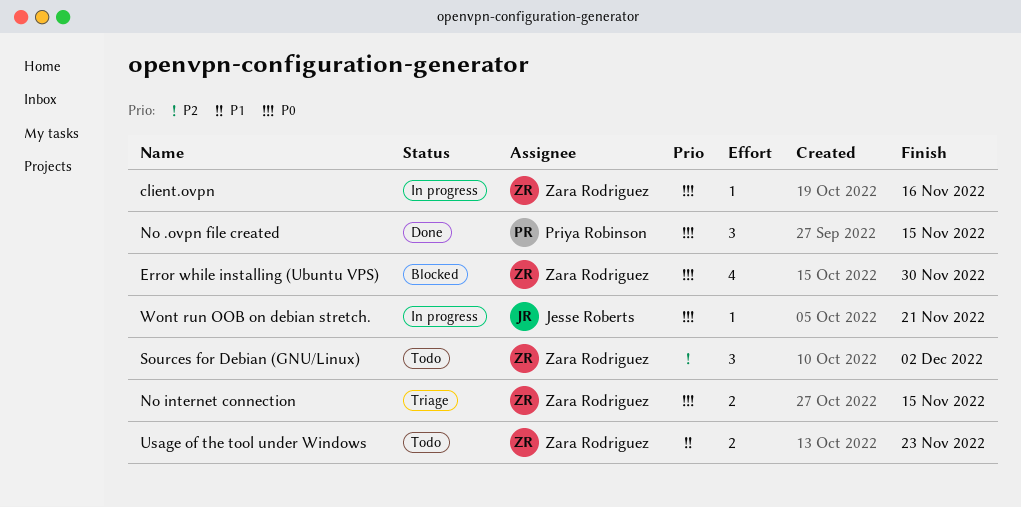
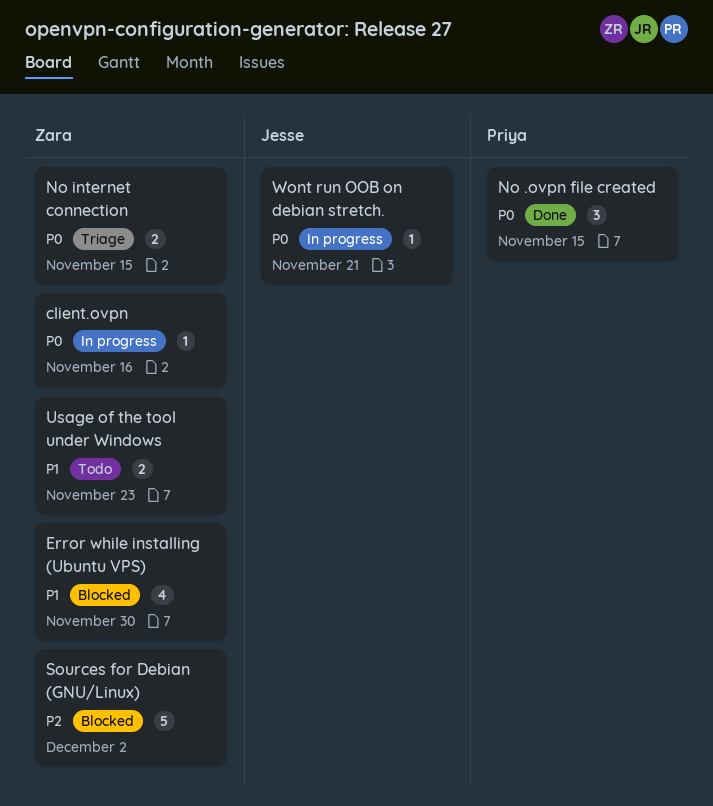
Error while installing (Ubuntu VPS), priority: P0 -> P1
Sources for Debian (GNU/Linux), status: Todo -> Blocked
Sources for Debian (GNU/Linux), estimate: 3 -> 5

